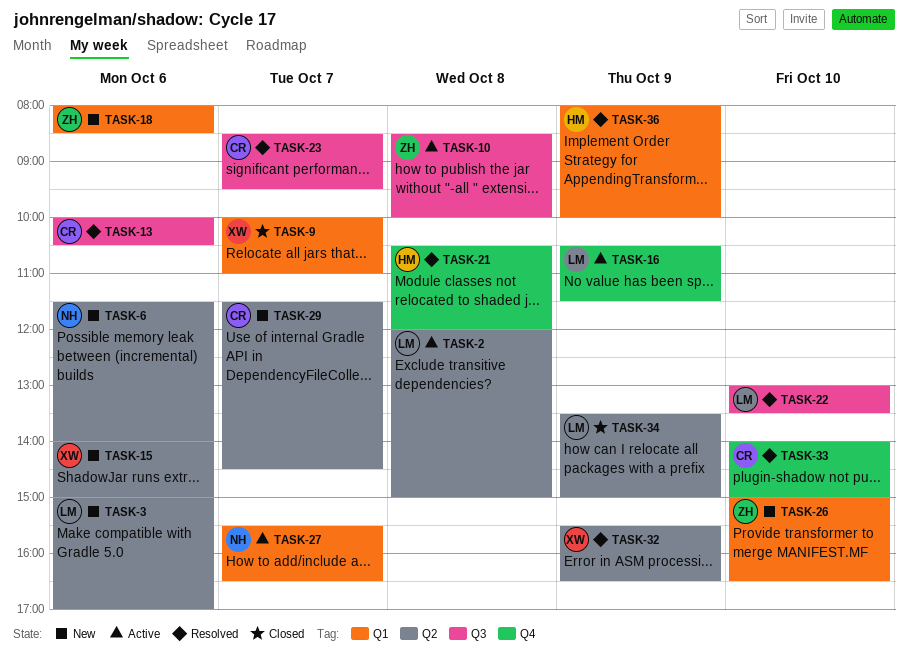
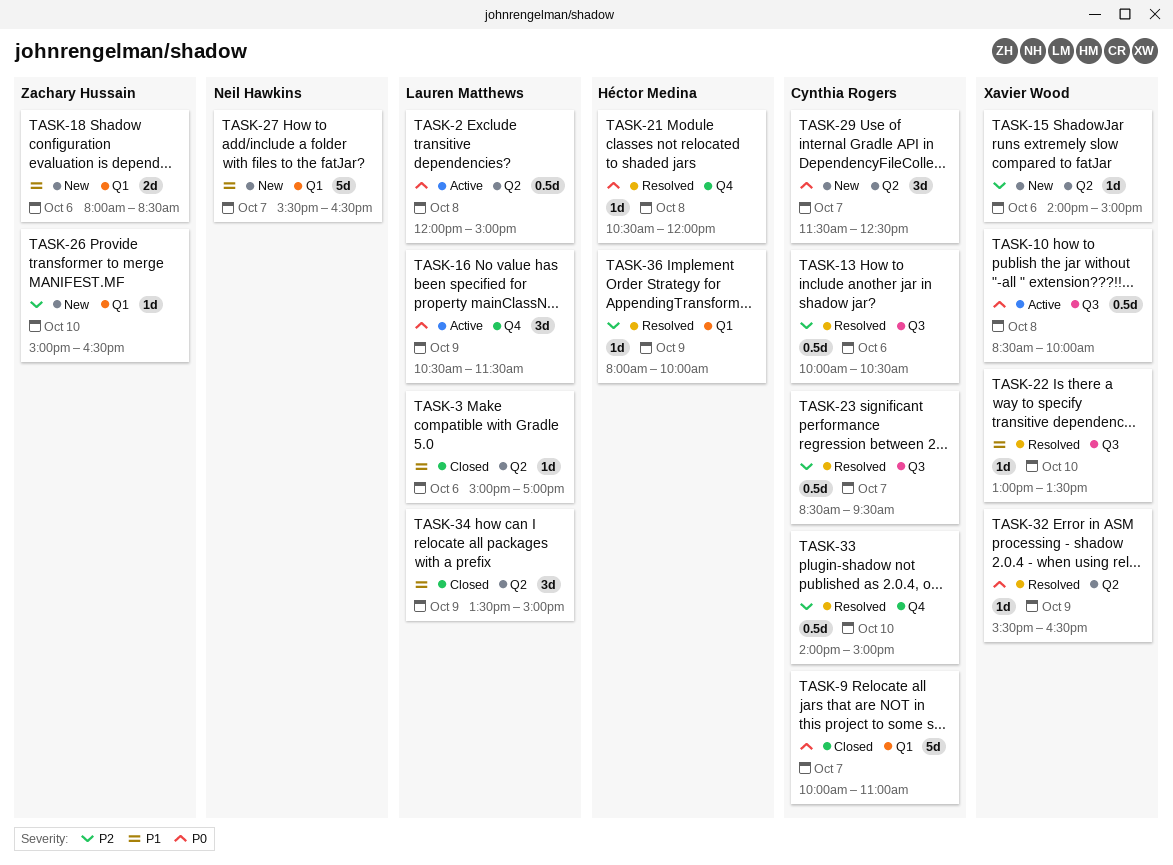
TASK-3, status: New -> Closed
TASK-6: present -> none
TASK-9, owner: Xavier Wood -> Cynthia Rogers
TASK-10, owner: Zachary Hussain -> Xavier Wood
TASK-22, owner: Lauren Matthews -> Xavier Wood
TASK-27, status: Active -> New
TASK-29, ends: 14:30 -> 12:30

